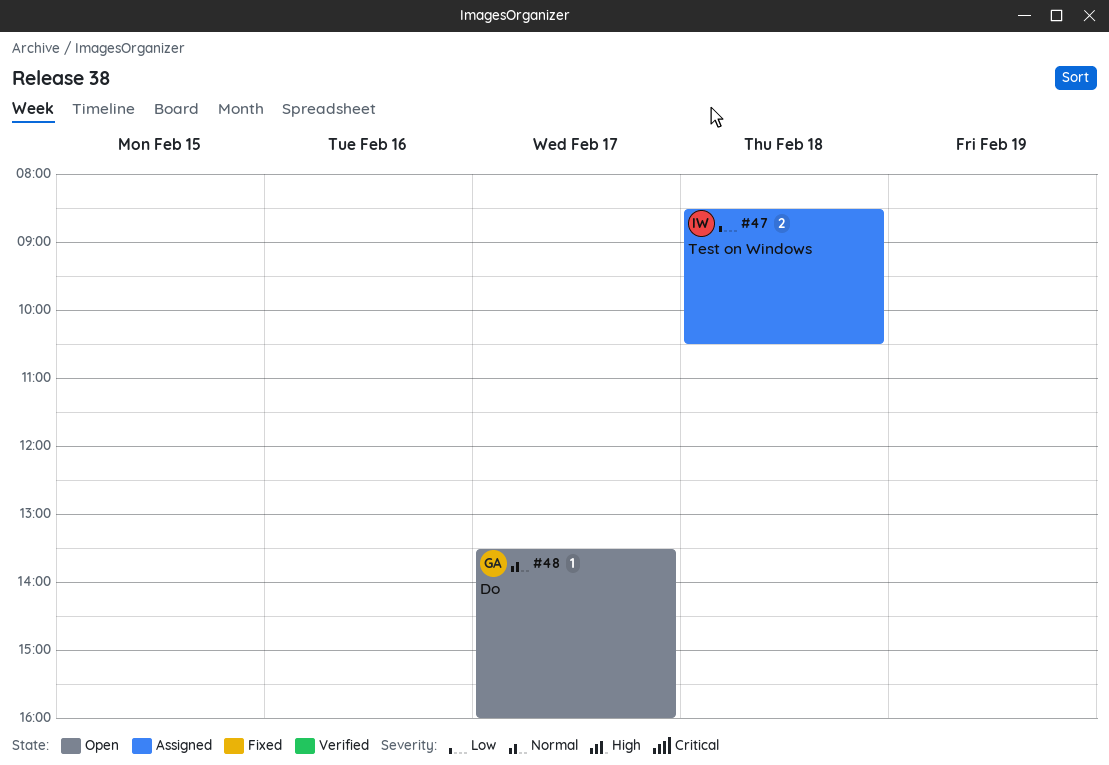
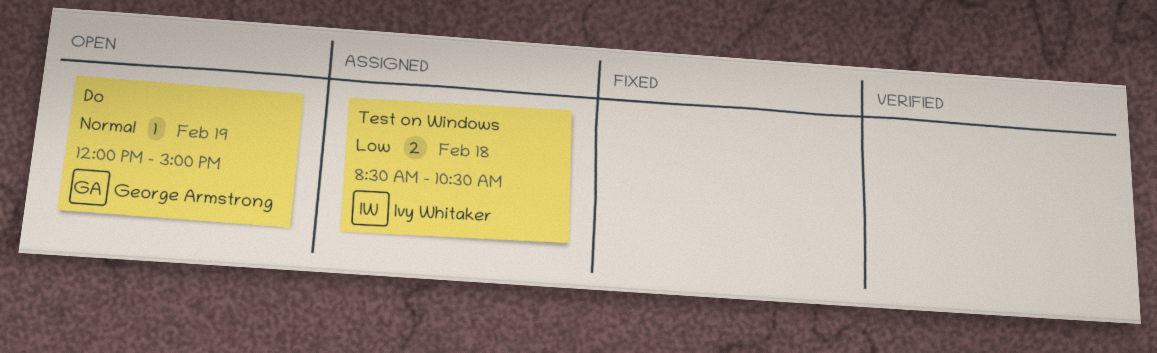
Do, day: Feb 17 -> Feb 19
Do, begins: 13:30 -> 12:00
Do, ends: 16:00 -> 15:00

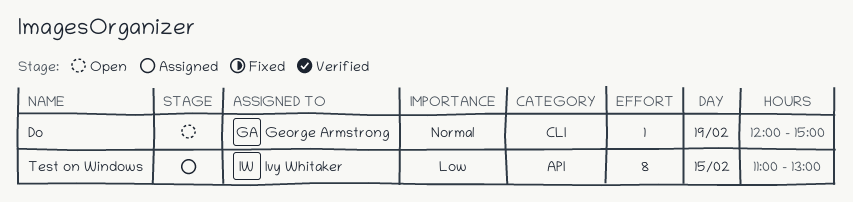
Test on Windows, estimate: 2 -> 8
Test on Windows, day: Feb 18 -> Feb 15
Test on Windows, begins: 08:30 -> 11:00
Test on Windows, ends: 10:30 -> 13:00

